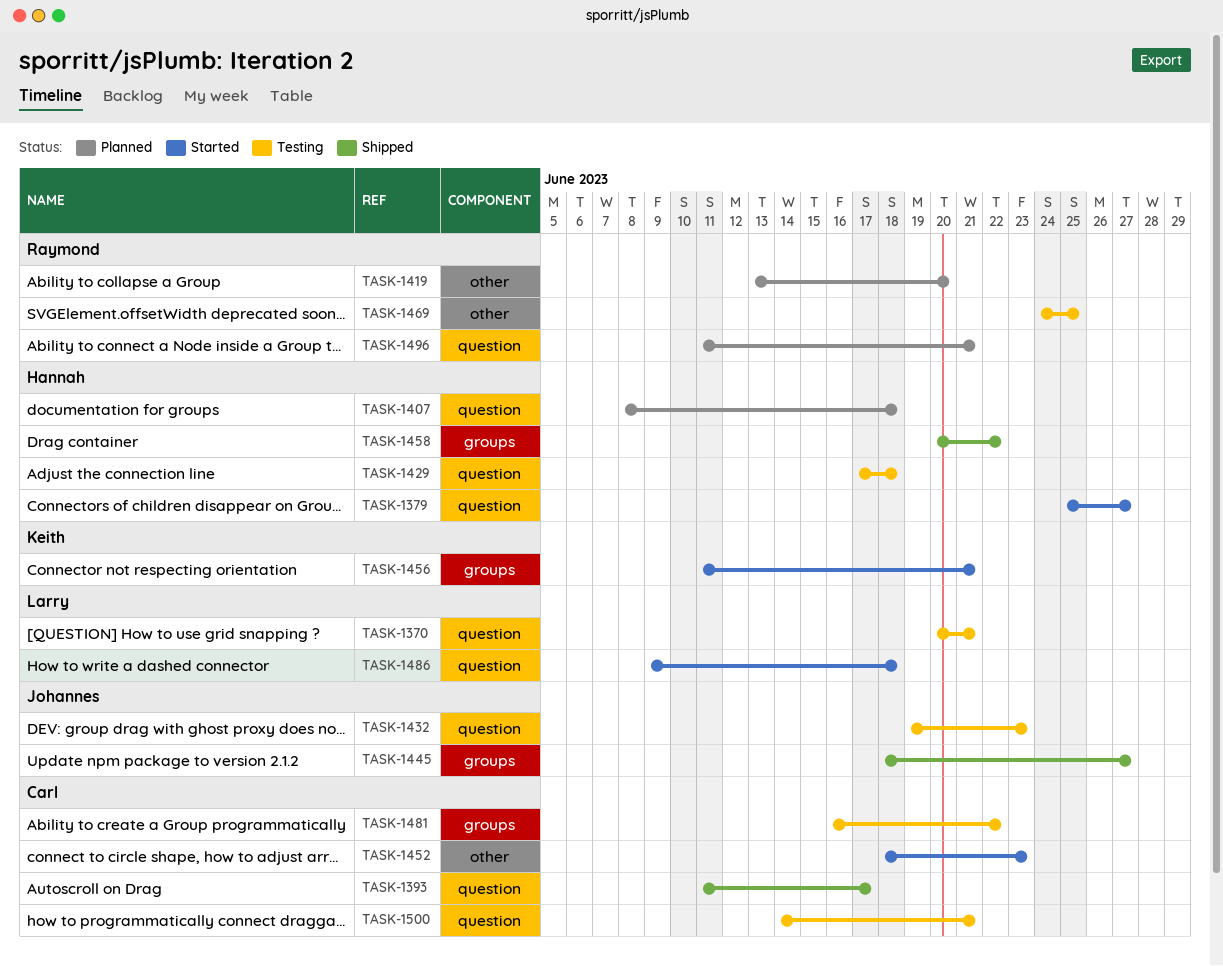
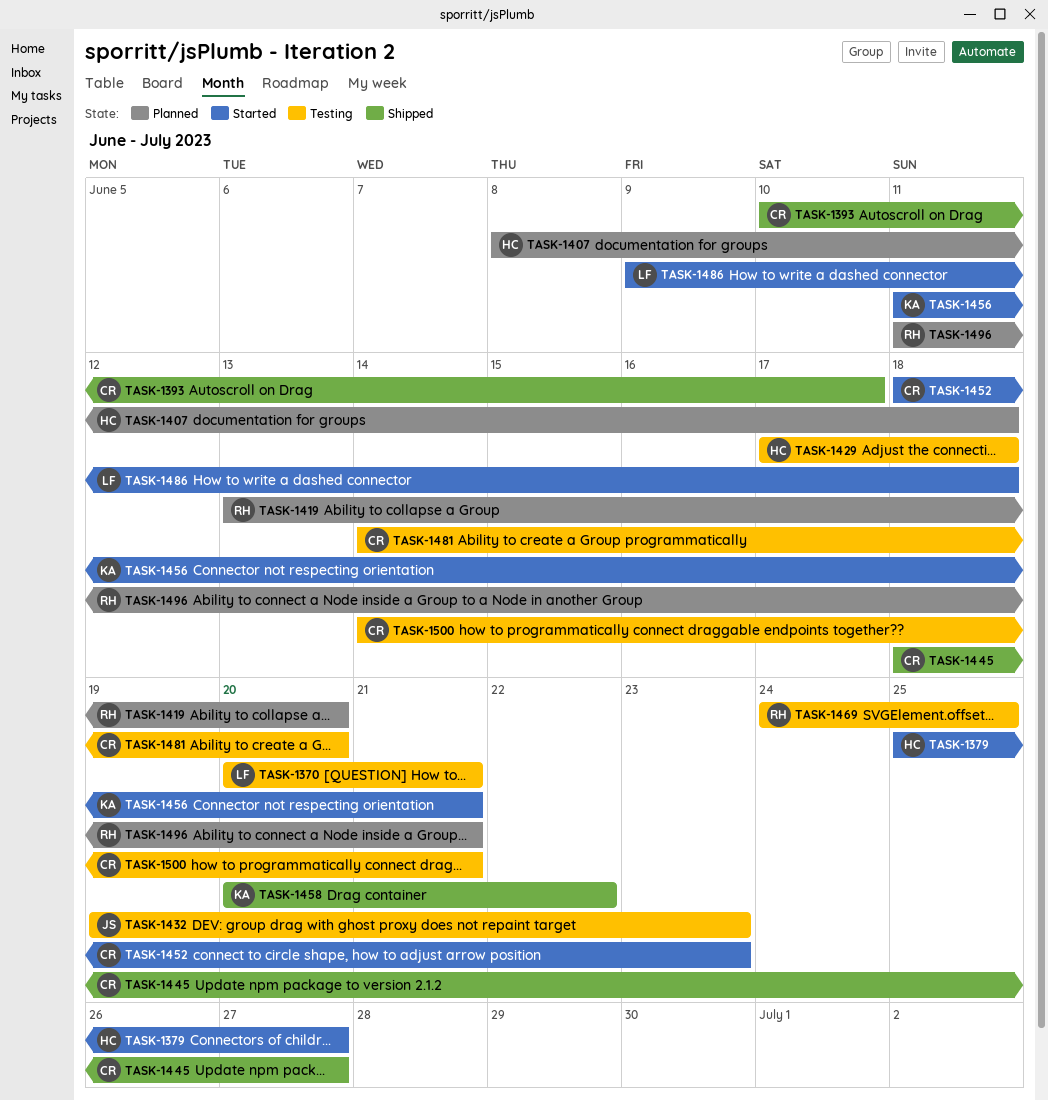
TASK-1393, start: Jun 11 -> Jun 10
TASK-1445, owner: Johannes -> Carl
TASK-1458, owner: Hannah -> Keith
TASK-1481, start: Jun 16 -> Jun 14
TASK-1481, due: Jun 22 -> Jun 20

